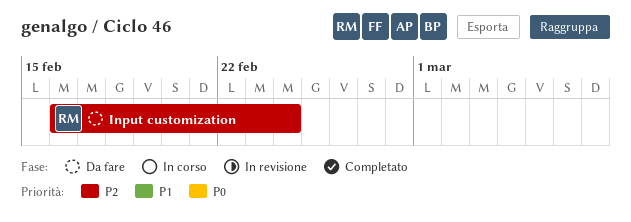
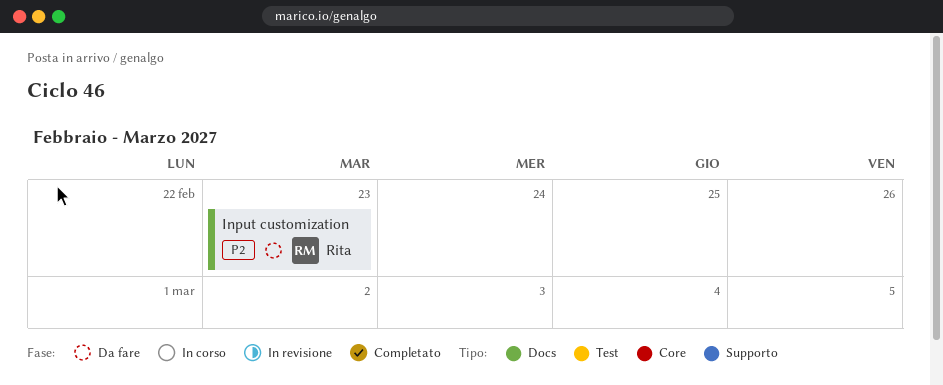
Input customization, due: Feb 24 -> Feb 23

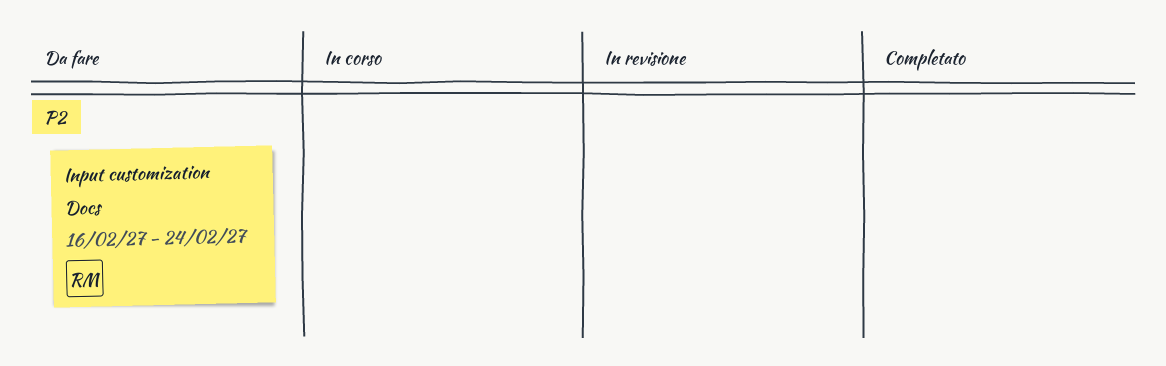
Input customization, due: Feb 23 -> Feb 24

